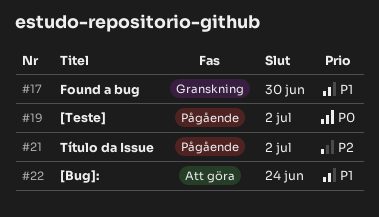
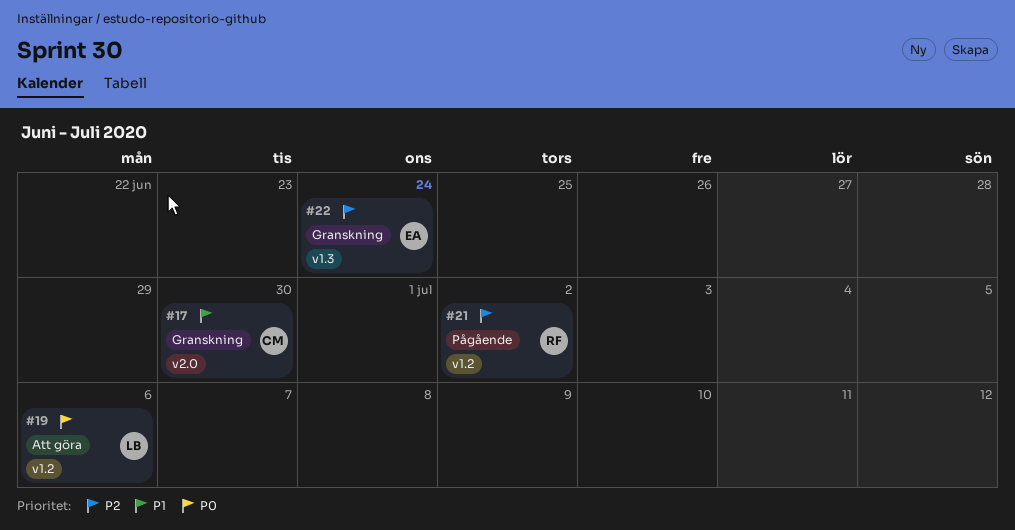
#19, status: Pågående -> Att göra
#19, due: Jul 2 -> Jul 6
#22, status: Att göra -> Granskning
#22, priority: P1 -> P2

